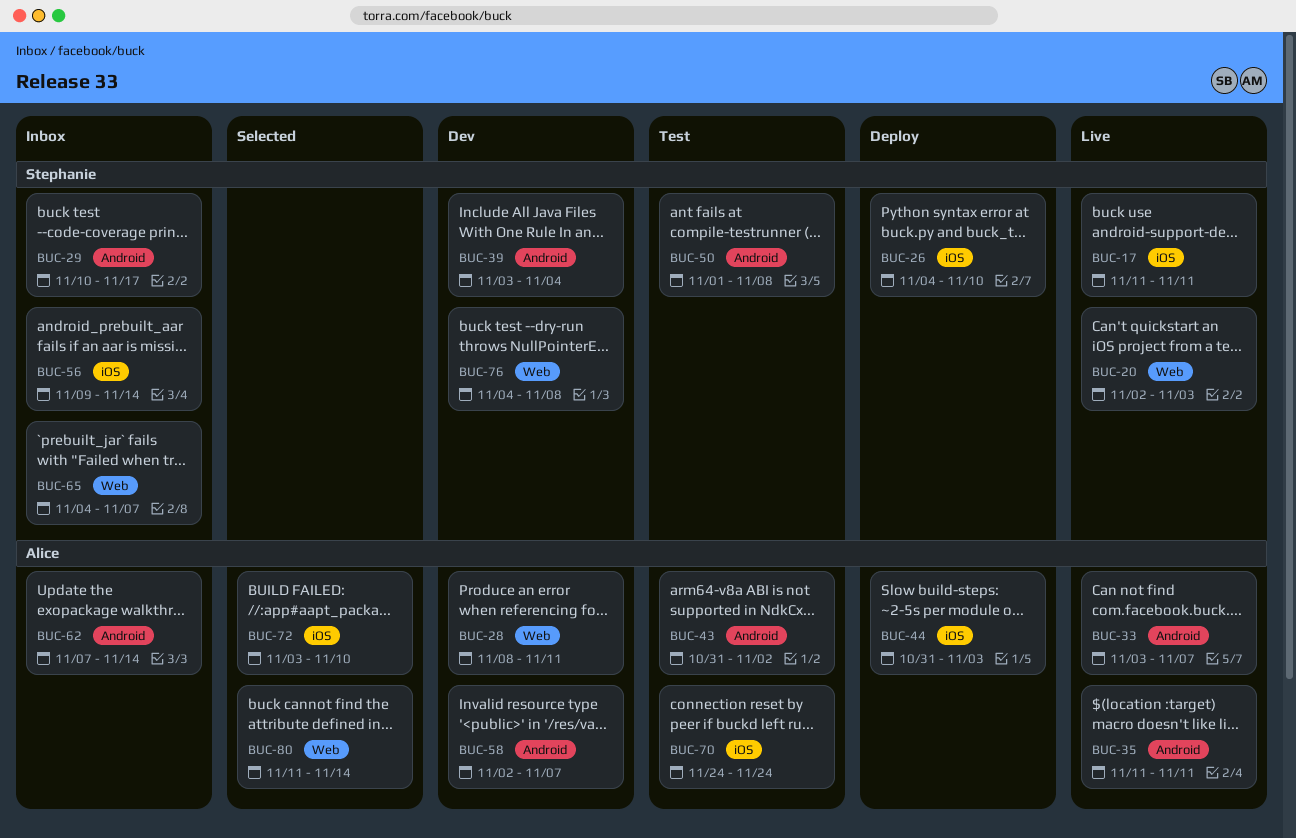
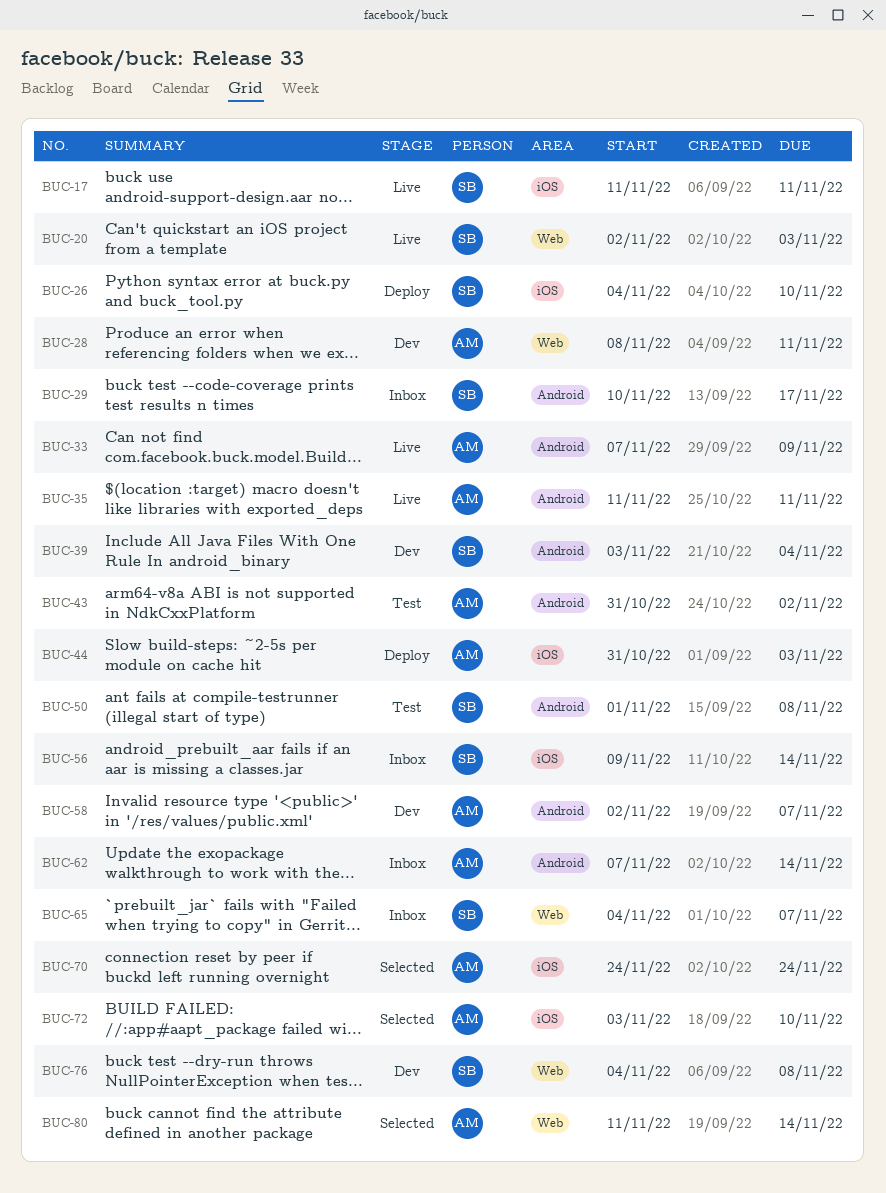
BUC-33, start: Nov 3 -> Nov 7
BUC-33, due: Nov 7 -> Nov 9
BUC-70, status: Test -> Selected

